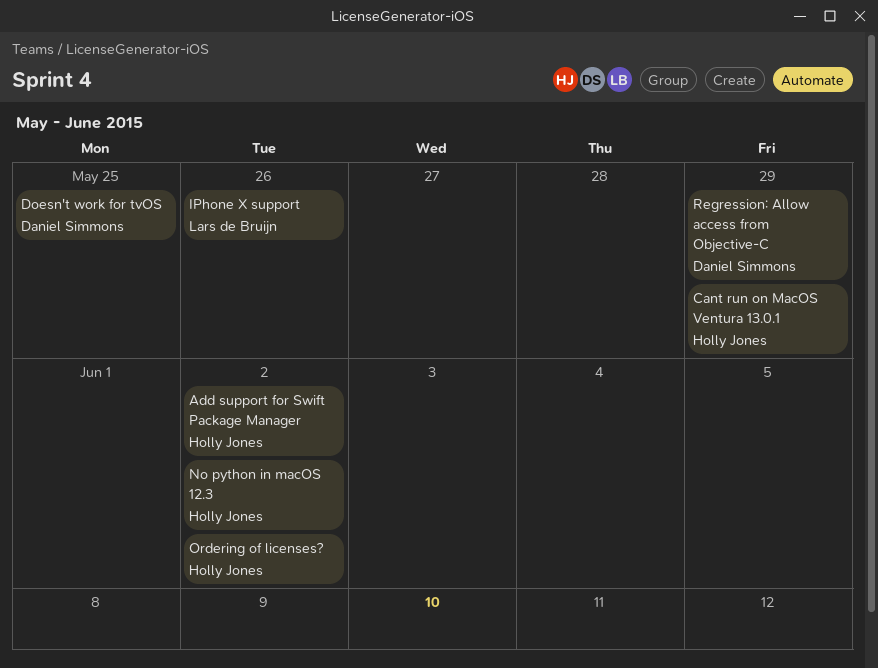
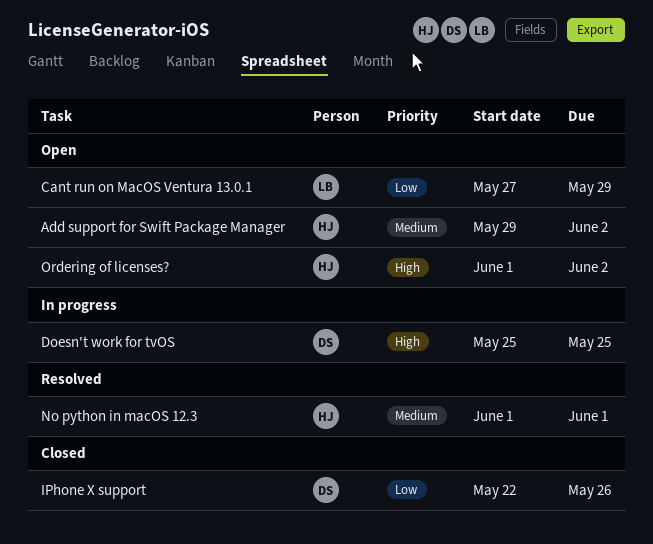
Cant run on MacOS Ventura 13.0.1, owner: Holly Jones -> Lars de Bruijn
IPhone X support, owner: Lars de Bruijn -> Daniel Simmons
No python in macOS 12.3, due: Jun 2 -> Jun 1
Regression: Allow access from Objective-C: present -> none

